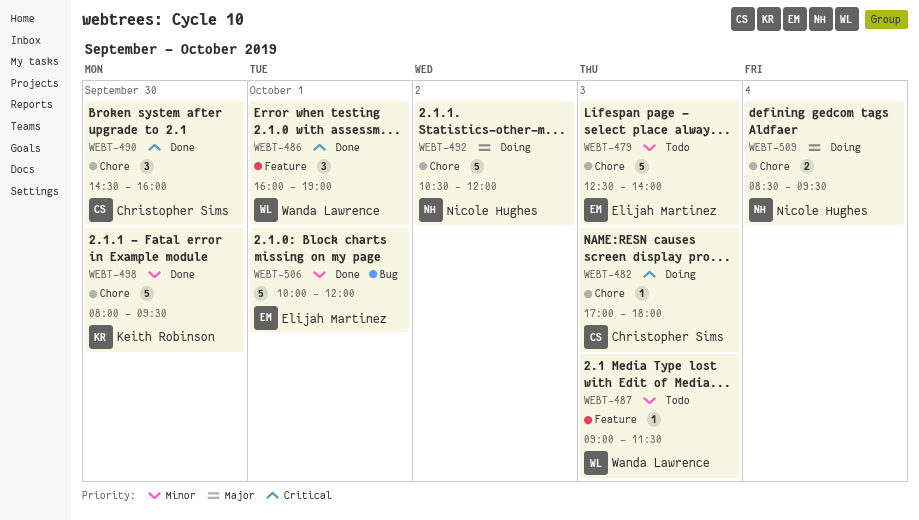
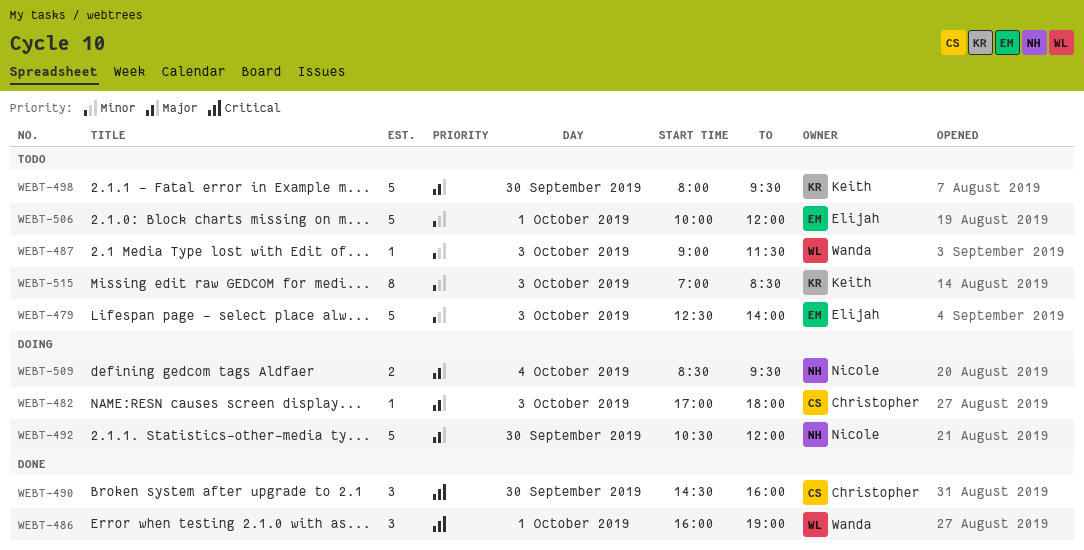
WEBT-482, priority: Critical -> Major
WEBT-492, day: Oct 2 -> Sep 30
WEBT-498, status: Done -> Todo
WEBT-498, priority: Minor -> Major
WEBT-506, status: Done -> Todo
WEBT-515: none -> present

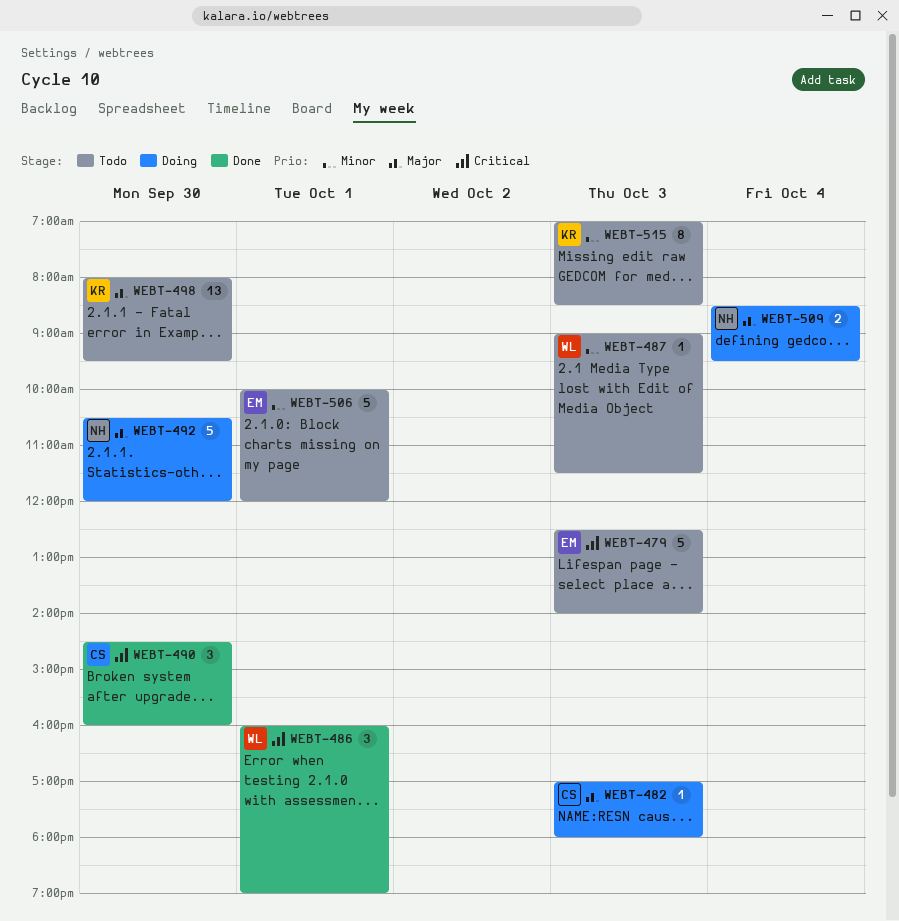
WEBT-479, priority: Minor -> Critical
WEBT-498, estimate: 5 -> 13

